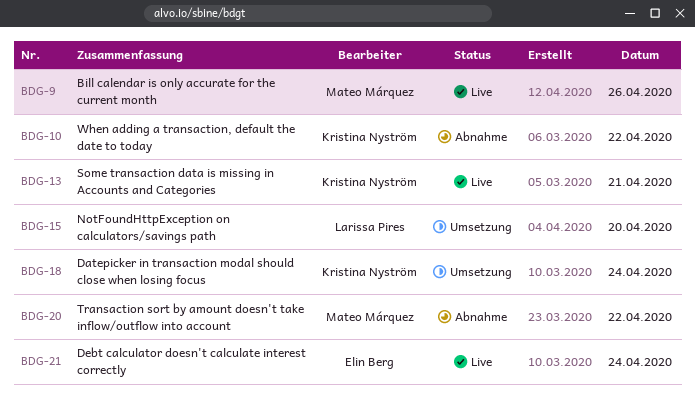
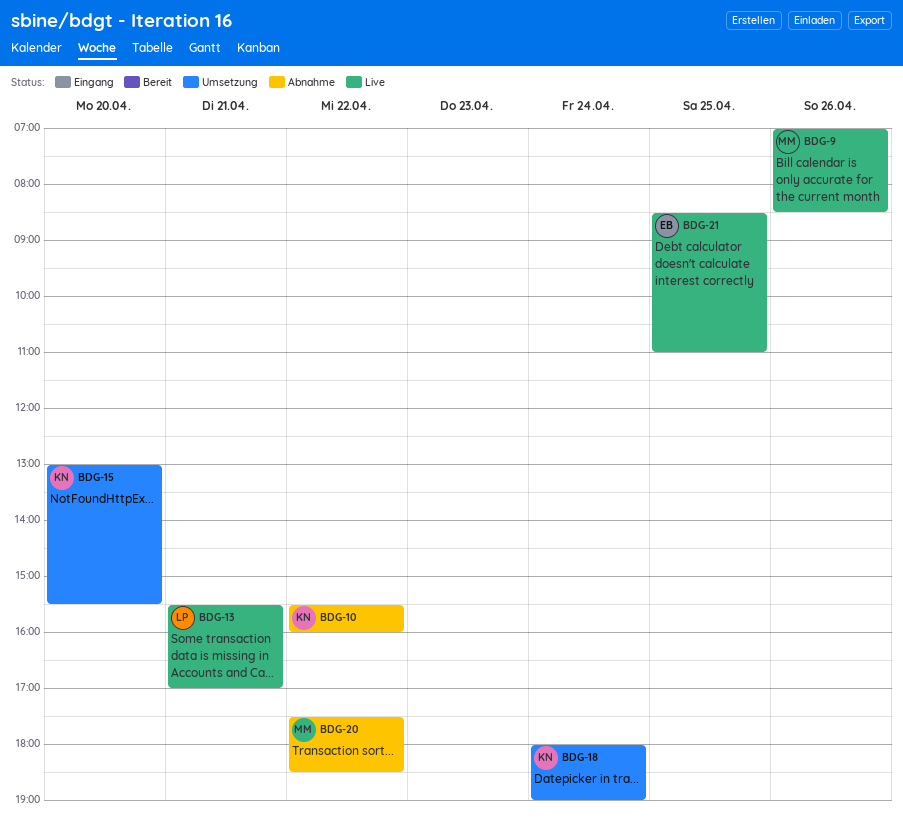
BDG-13, owner: Kristina Nyström -> Larissa Pires
BDG-15, owner: Larissa Pires -> Kristina Nyström
BDG-21, day: Apr 24 -> Apr 25

